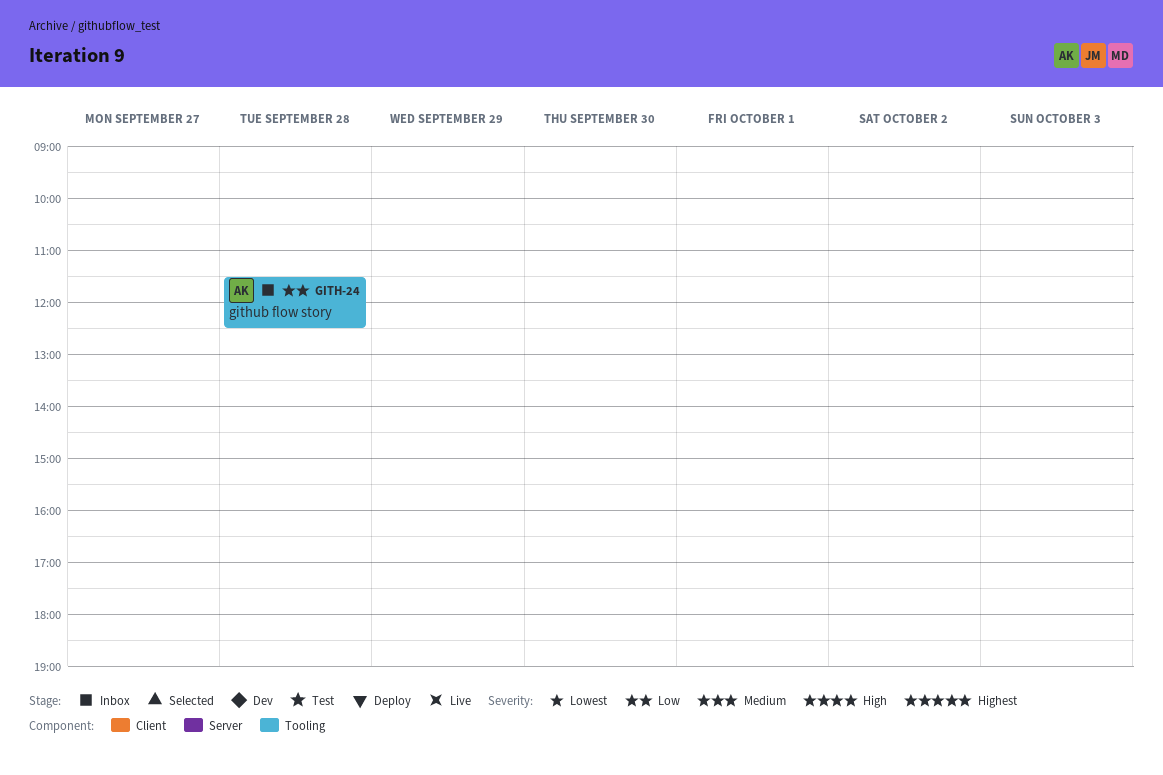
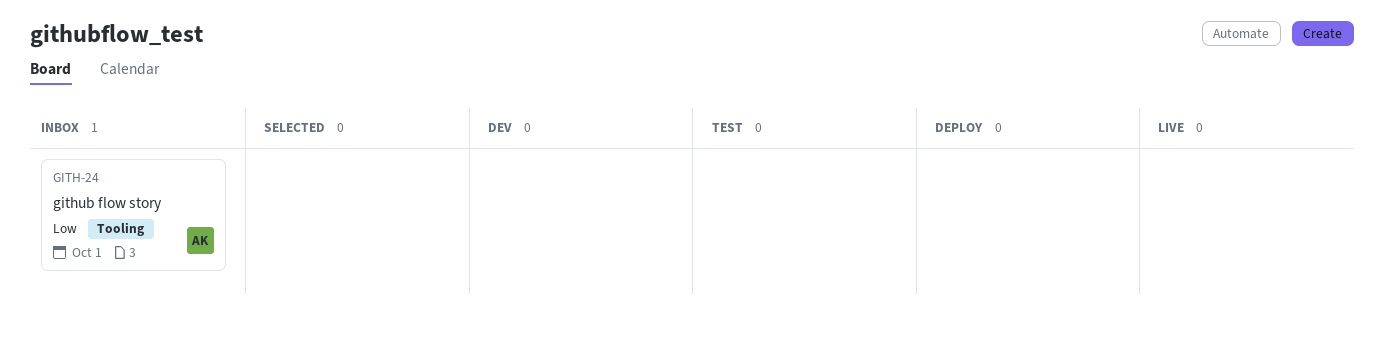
GITH-24, day: Sep 28 -> Oct 1

